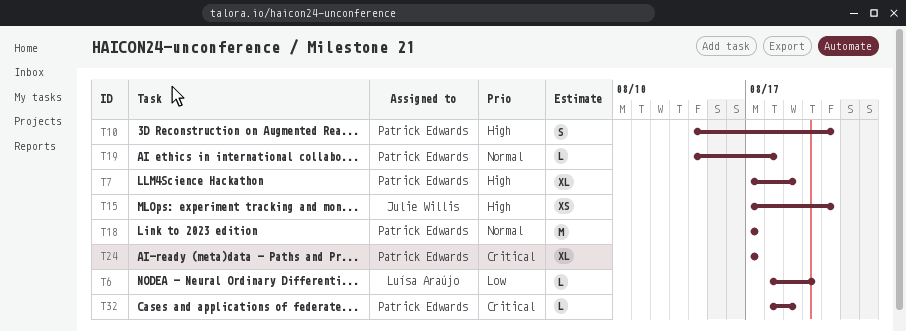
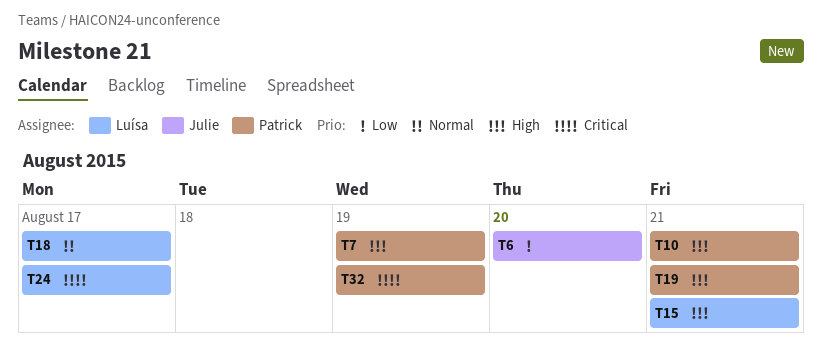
T6, owner: Luísa Araújo -> Julie Willis
T15, owner: Julie Willis -> Luísa Araújo
T18, owner: Patrick Edwards -> Luísa Araújo
T19, priority: Normal -> High
T19, due: Aug 18 -> Aug 21
T24, owner: Patrick Edwards -> Luísa Araújo

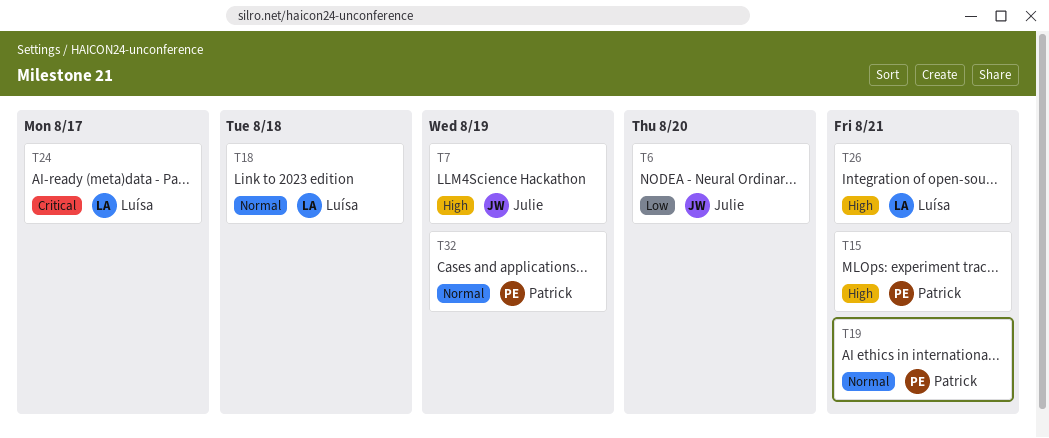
T7, owner: Patrick -> Julie
T10: present -> none
T15, owner: Luísa -> Patrick
T18, due: Aug 17 -> Aug 18
T19, priority: High -> Normal
T26: none -> present
T32, priority: Critical -> Normal

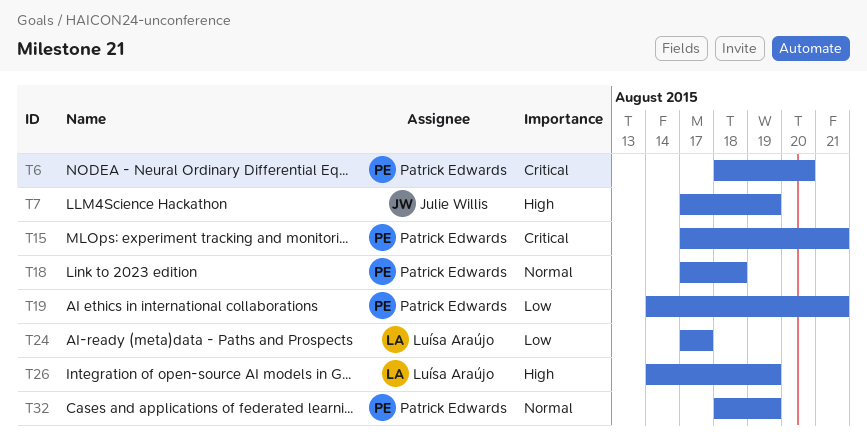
T6, owner: Julie Willis -> Patrick Edwards
T6, priority: Low -> Critical
T15, priority: High -> Critical
T18, owner: Luísa Araújo -> Patrick Edwards
T19, priority: Normal -> Low
T24, priority: Critical -> Low
T26, due: Aug 21 -> Aug 19

